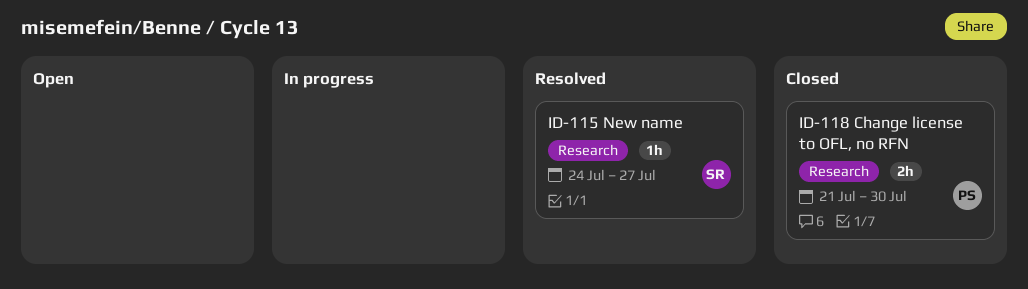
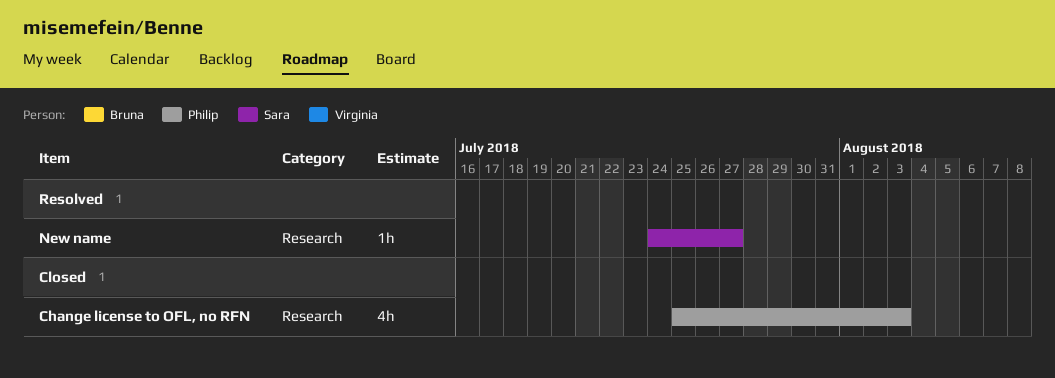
Change license to OFL, no RFN, estimate: 2h -> 4h
Change license to OFL, no RFN, start: Jul 21 -> Jul 25
Change license to OFL, no RFN, due: Jul 30 -> Aug 3

